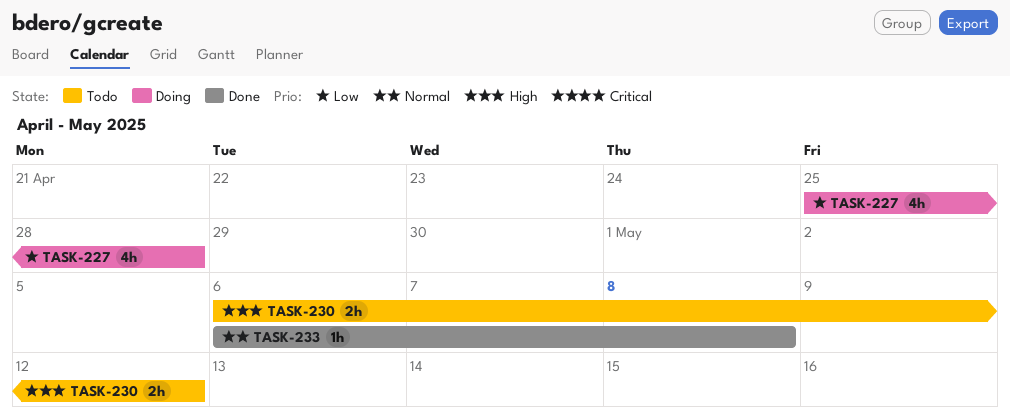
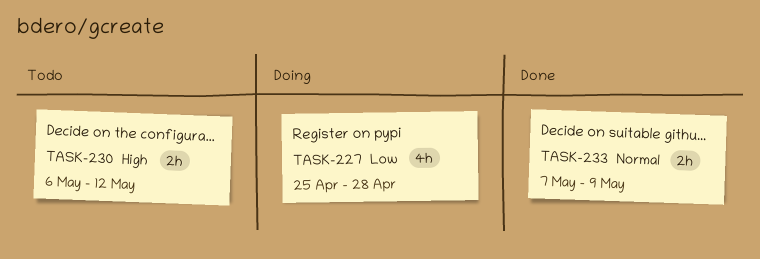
TASK-233, estimate: 1h -> 2h
TASK-233, start: May 6 -> May 7
TASK-233, due: May 8 -> May 9

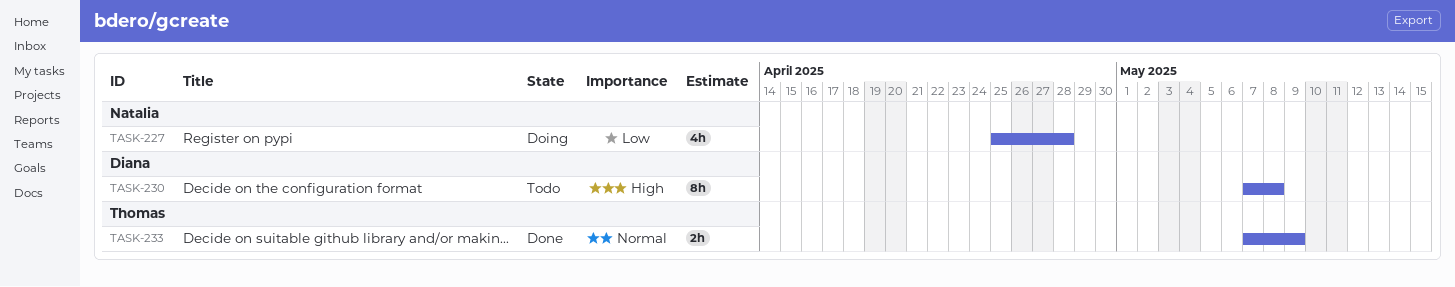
TASK-230, estimate: 2h -> 8h
TASK-230, start: May 6 -> May 7
TASK-230, due: May 12 -> May 8

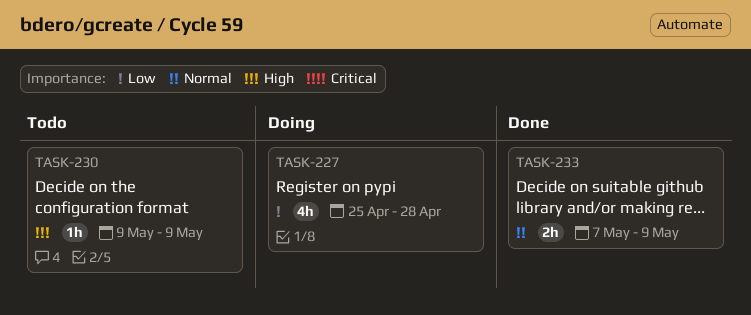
TASK-230, estimate: 8h -> 1h
TASK-230, start: May 7 -> May 9
TASK-230, due: May 8 -> May 9

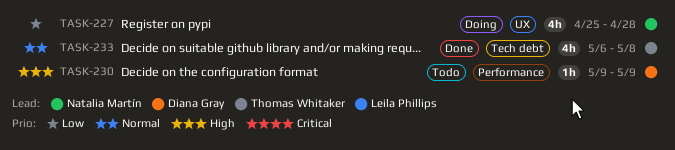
TASK-233, estimate: 2h -> 4h
TASK-233, start: May 7 -> May 6
TASK-233, due: May 9 -> May 8

